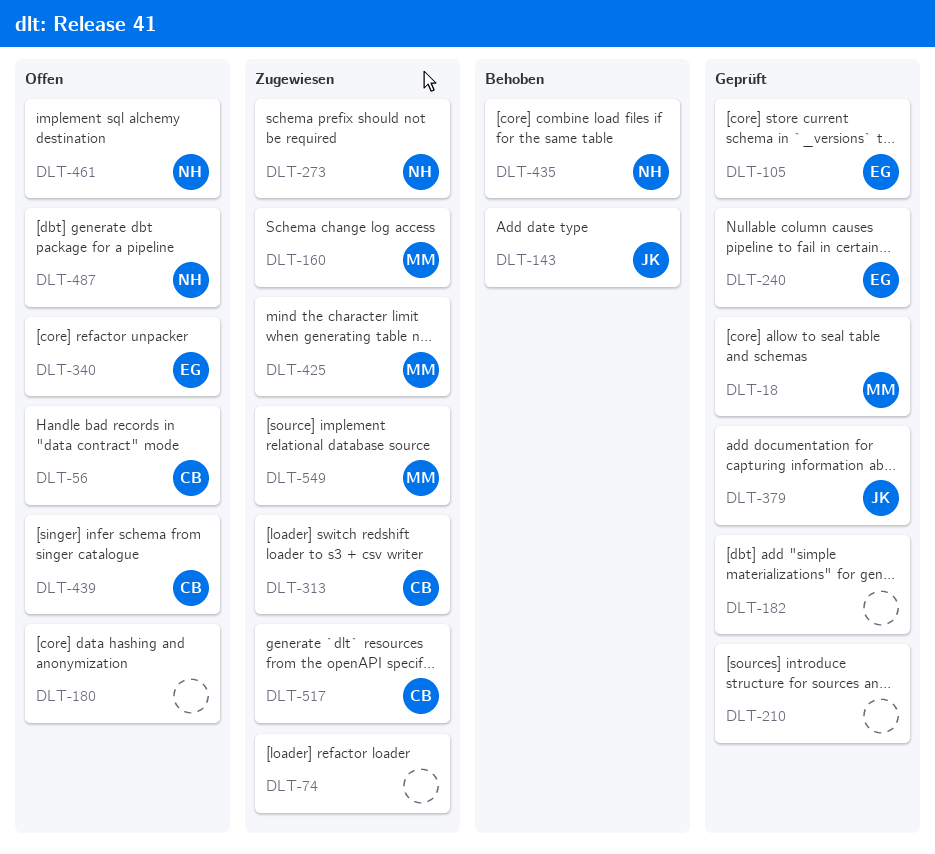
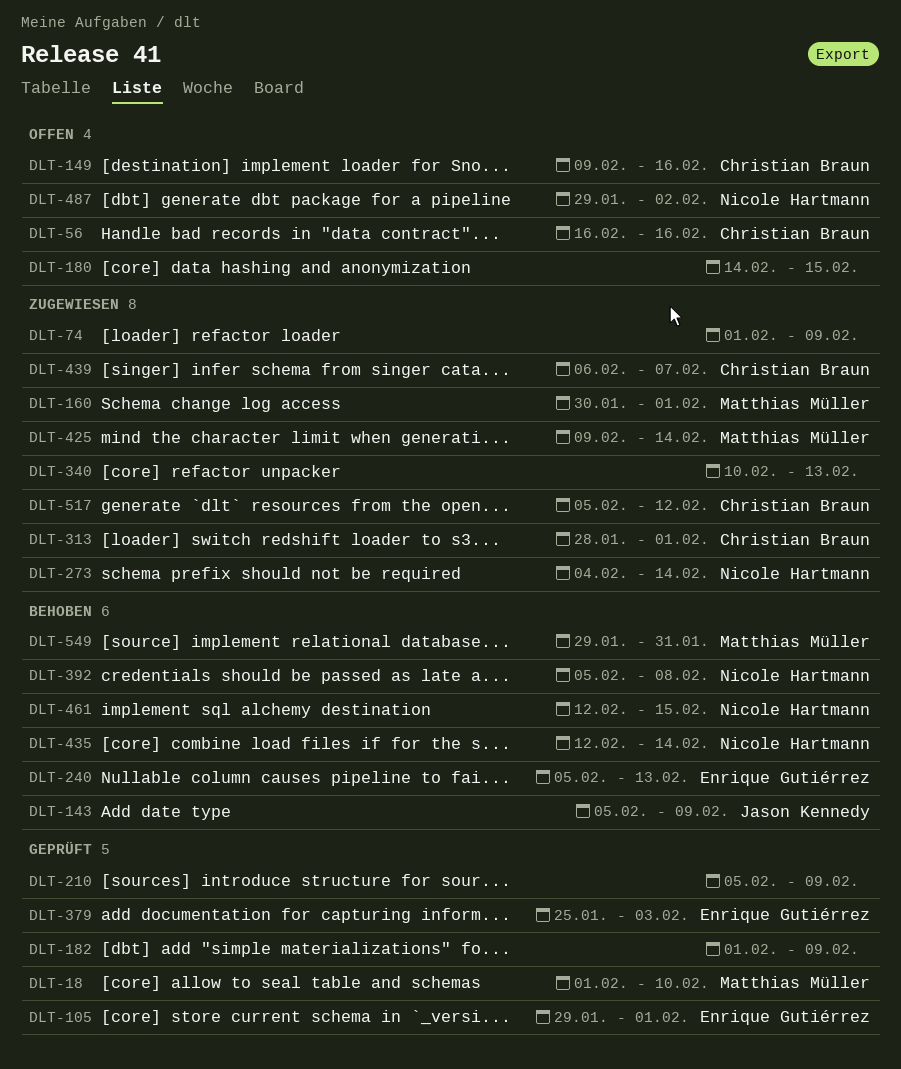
DLT-149: none -> present
DLT-240, status: Geprüft -> Behoben
DLT-340, status: Offen -> Zugewiesen
DLT-340, owner: Enrique Gutiérrez -> none
DLT-379, owner: Jason Kennedy -> Enrique Gutiérrez
DLT-392: none -> present
DLT-439, status: Offen -> Zugewiesen
DLT-461, status: Offen -> Behoben
DLT-549, status: Zugewiesen -> Behoben

